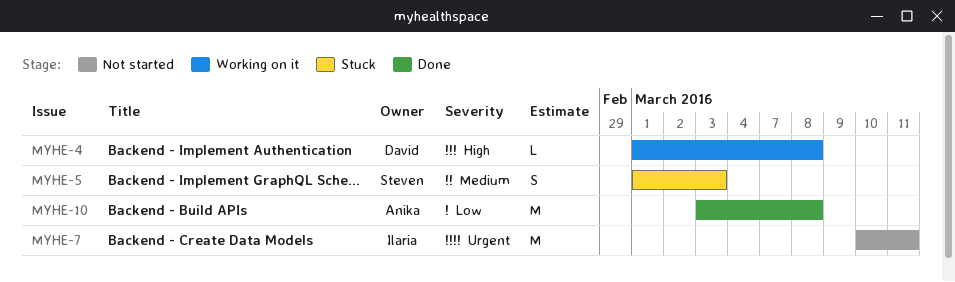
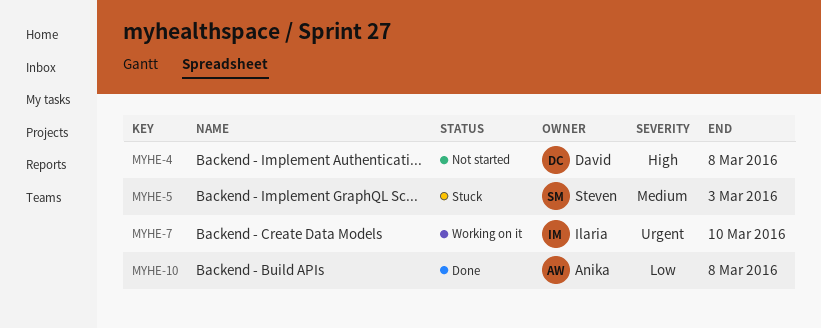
MYHE-4, status: Working on it -> Not started
MYHE-7, status: Not started -> Working on it
MYHE-7, due: Mar 11 -> Mar 10

